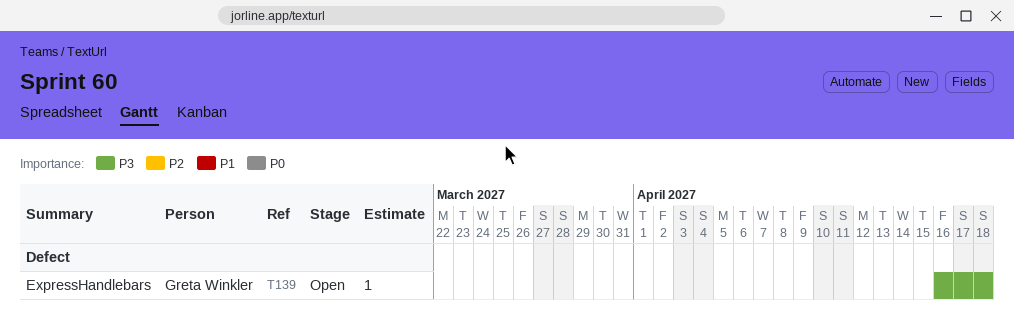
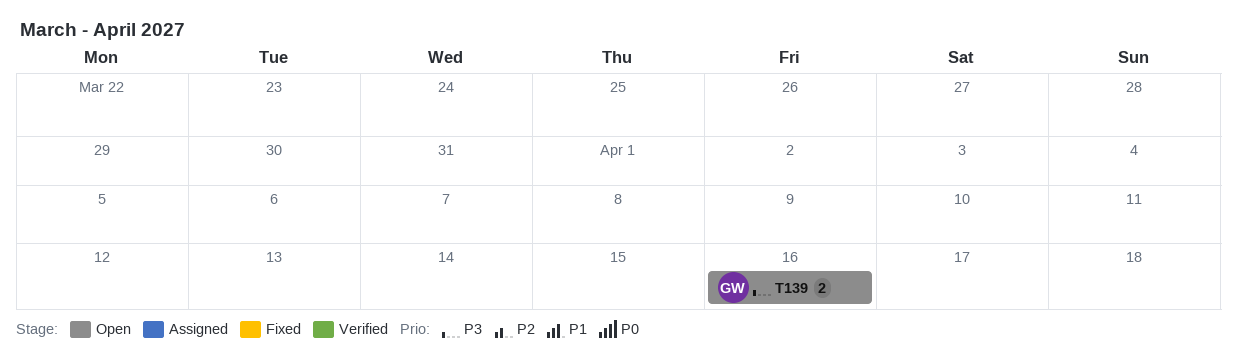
T139, estimate: 1 -> 2
T139, due: Apr 18 -> Apr 16

